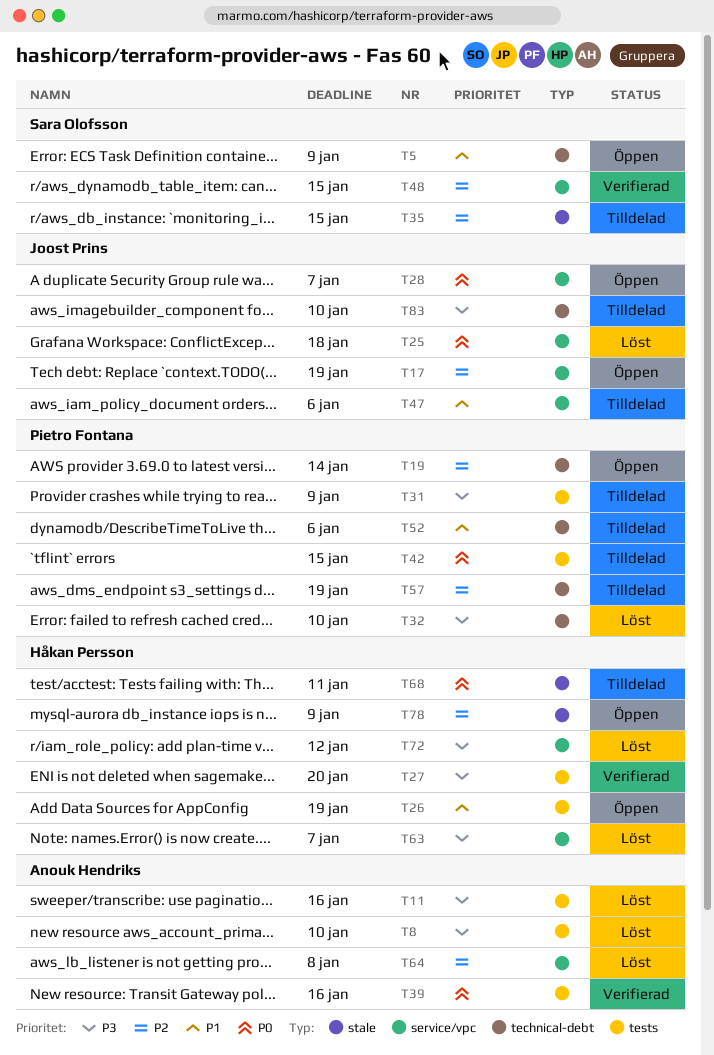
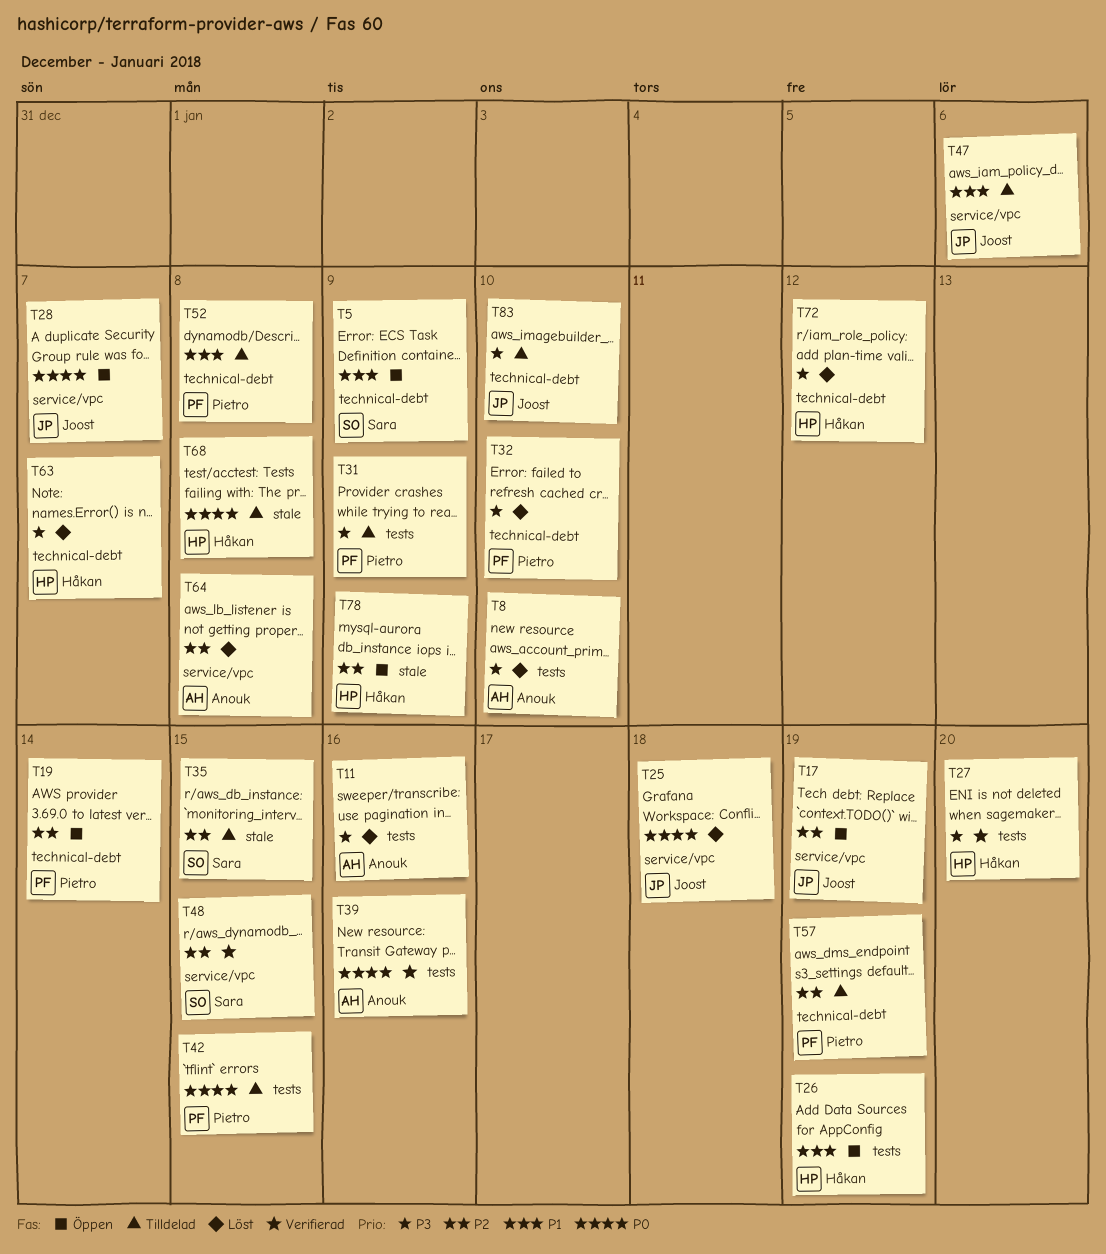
T52, due: Jan 6 -> Jan 8
T63, label: service/vpc -> technical-debt
T68, due: Jan 11 -> Jan 8
T72, label: service/vpc -> technical-debt

